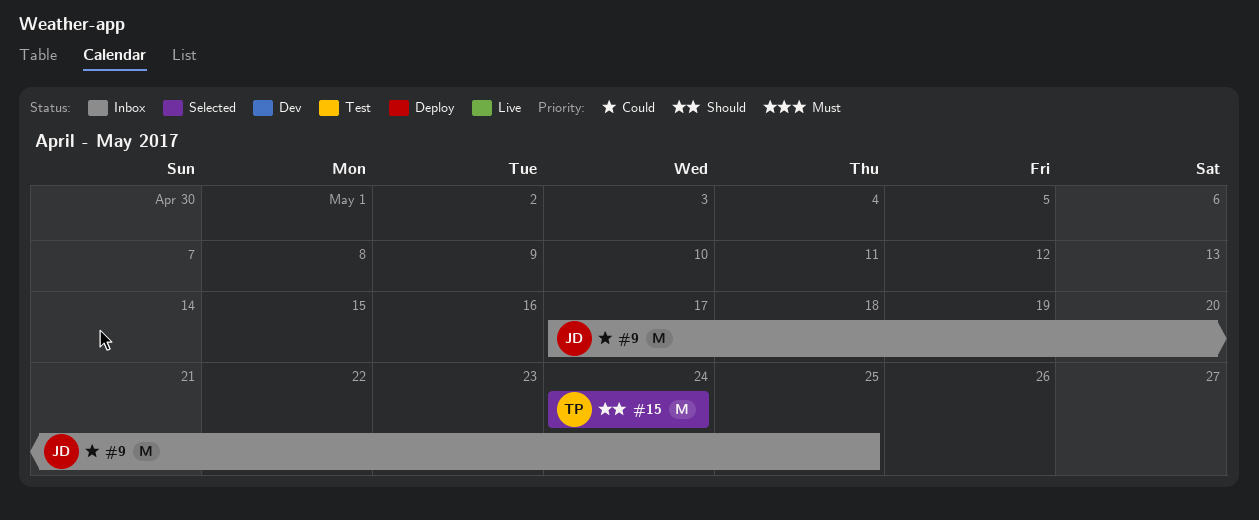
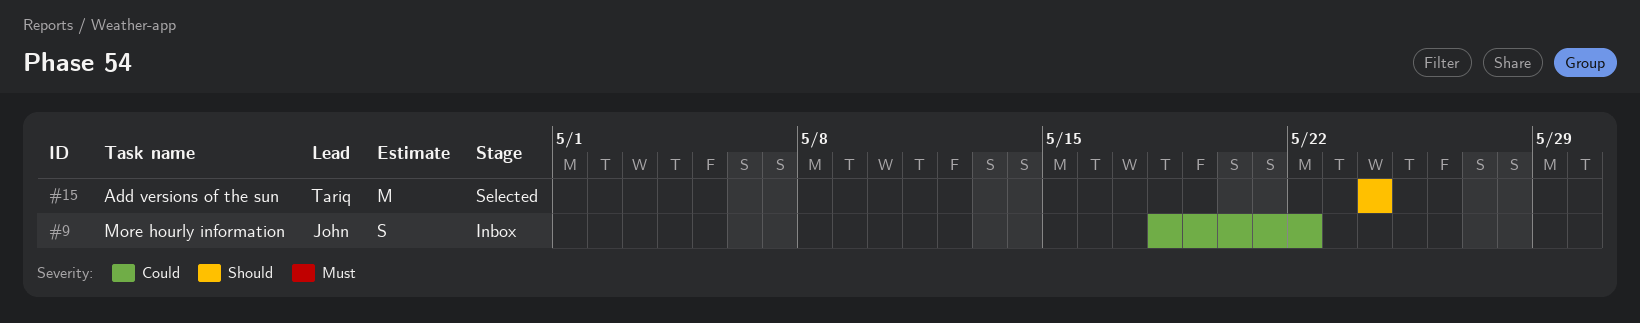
#9, estimate: M -> S
#9, start: May 17 -> May 18
#9, due: May 25 -> May 22

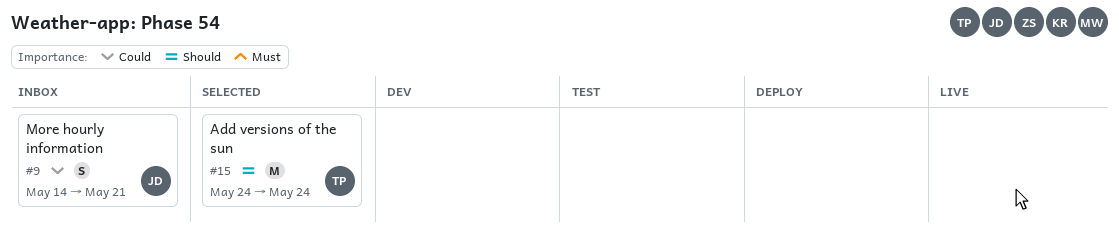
#9, start: May 18 -> May 14
#9, due: May 22 -> May 21

